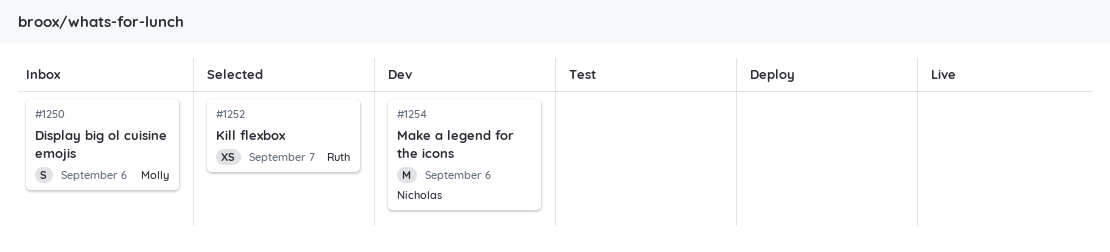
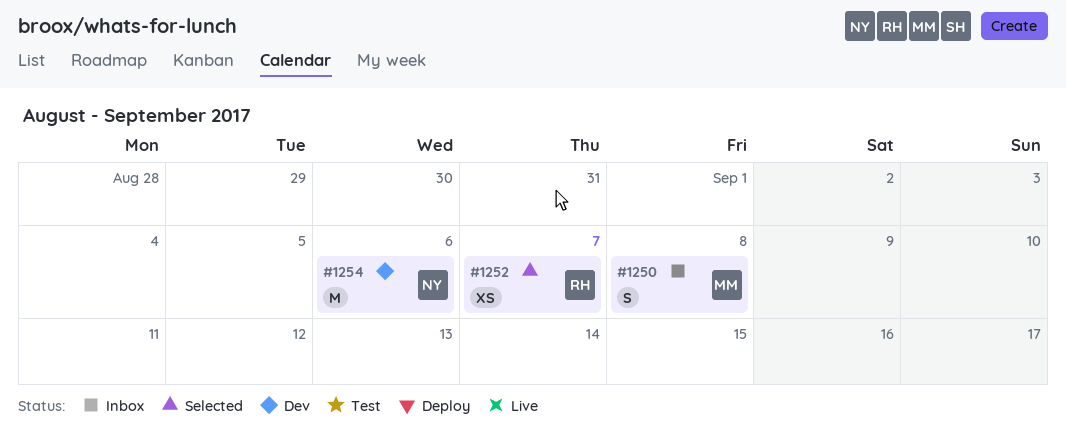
#1250, due: Sep 6 -> Sep 8

